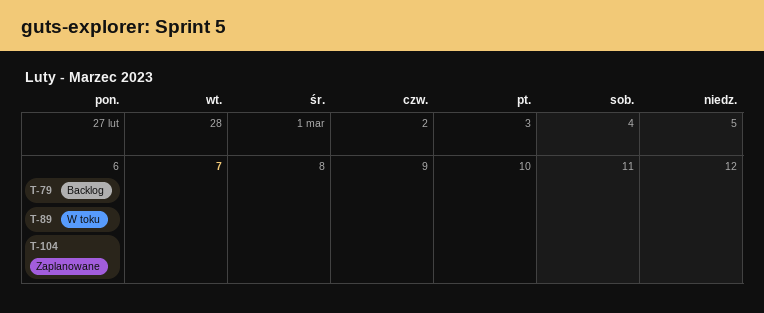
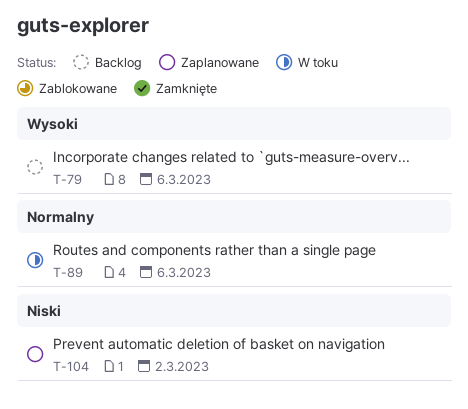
T-104, due: Mar 6 -> Mar 2

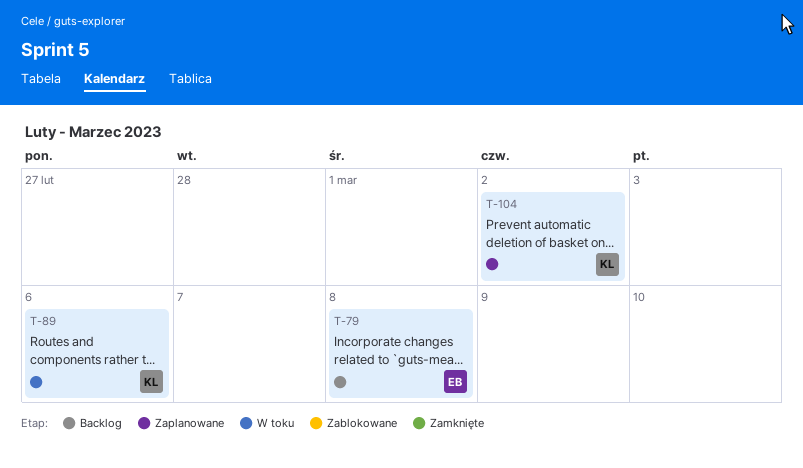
T-79, due: Mar 6 -> Mar 8

